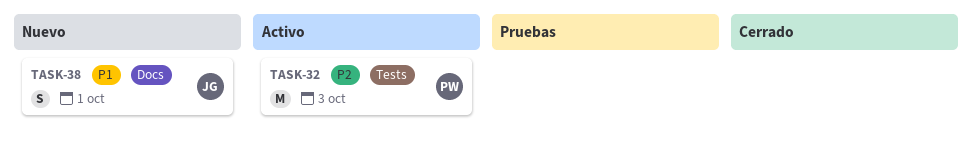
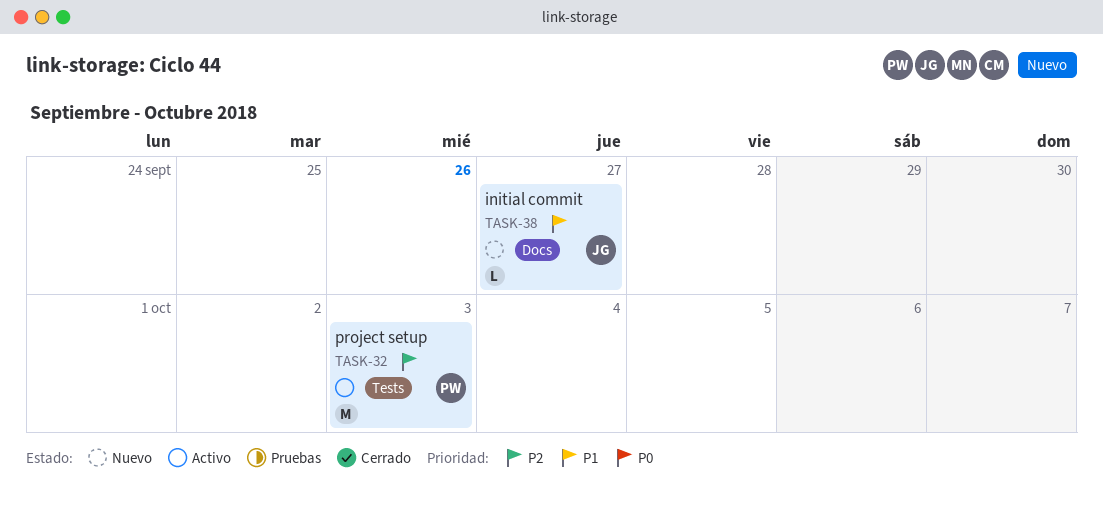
TASK-38, estimate: S -> L
TASK-38, due: Oct 1 -> Sep 27

